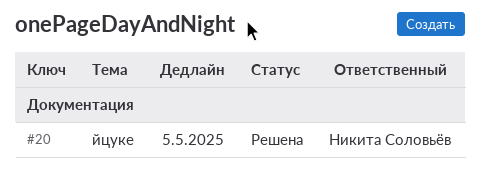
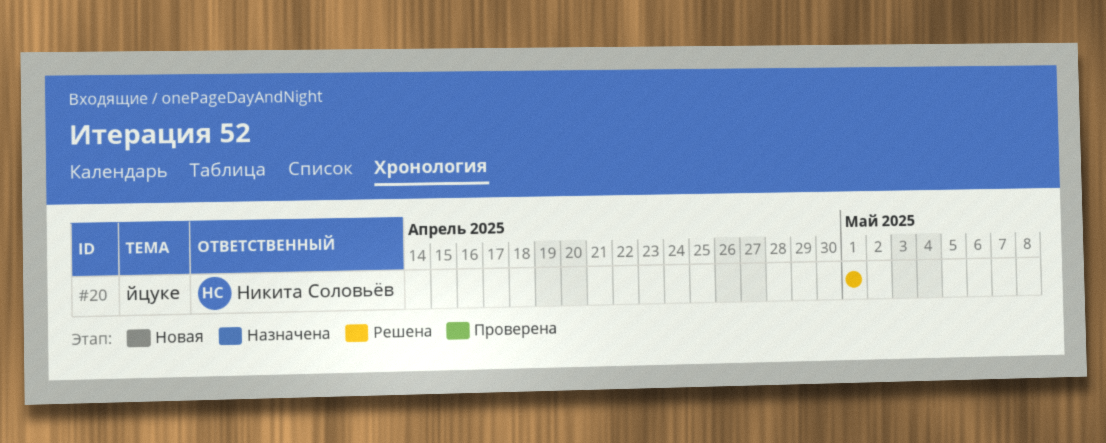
#20, due: May 5 -> May 1

